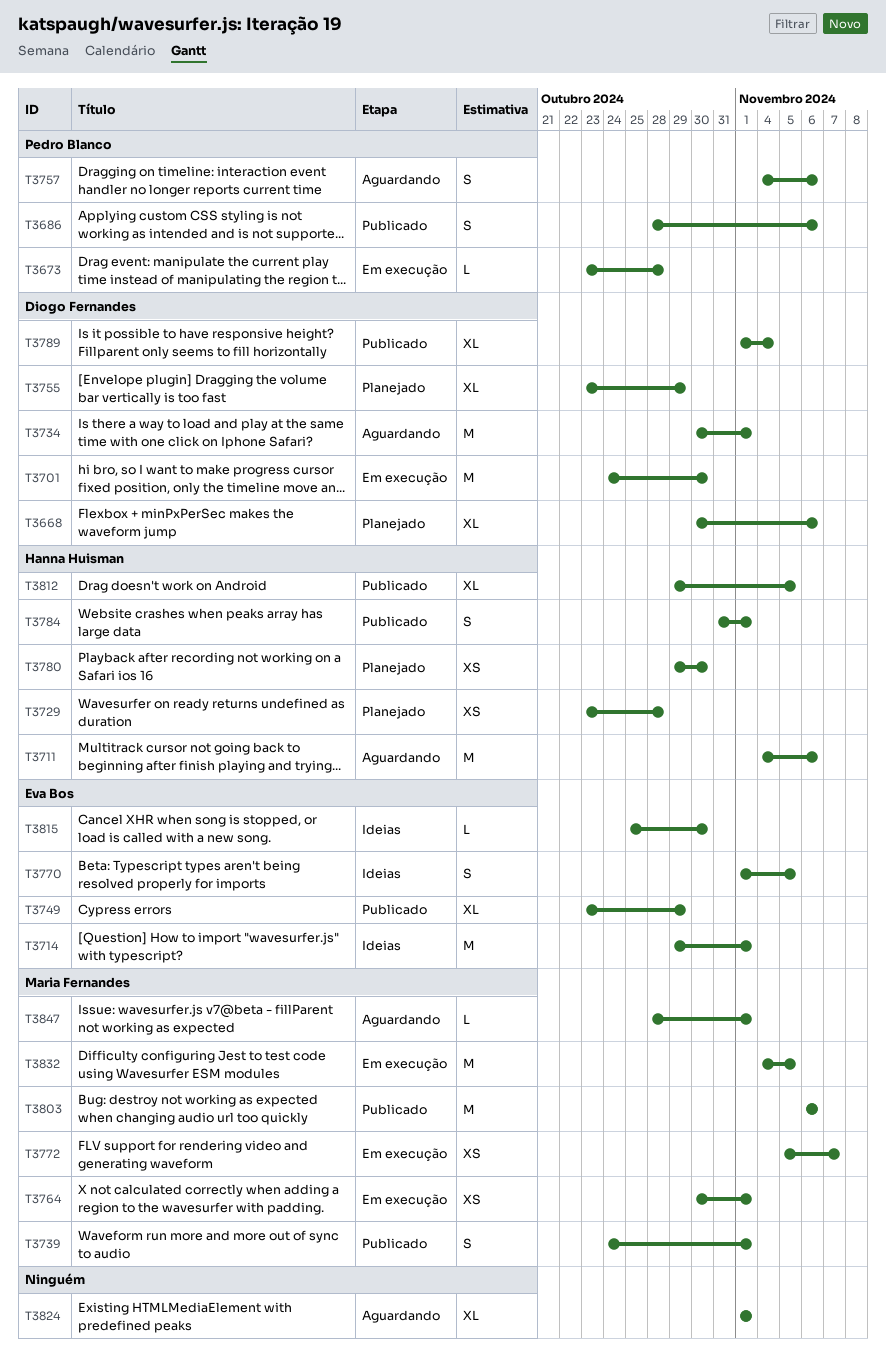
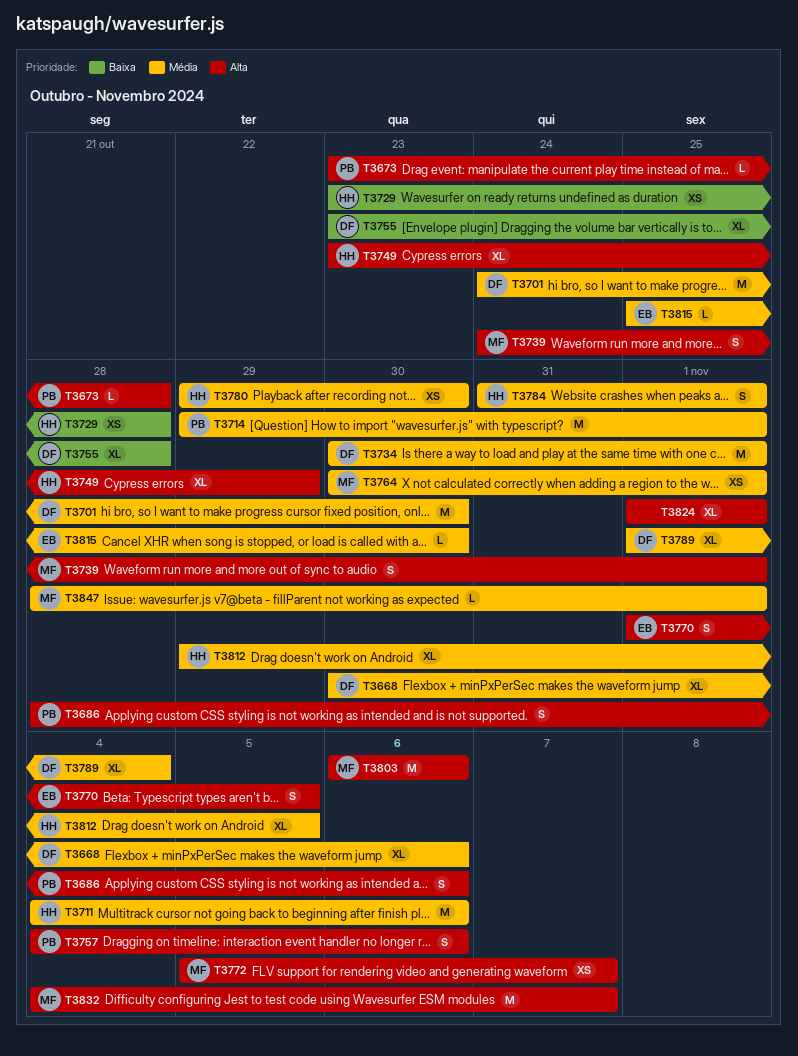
T3714, owner: Eva Bos -> Pedro Blanco
T3749, owner: Eva Bos -> Hanna Huisman
T3755, due: Oct 29 -> Oct 28
T3832, due: Nov 5 -> Nov 7

